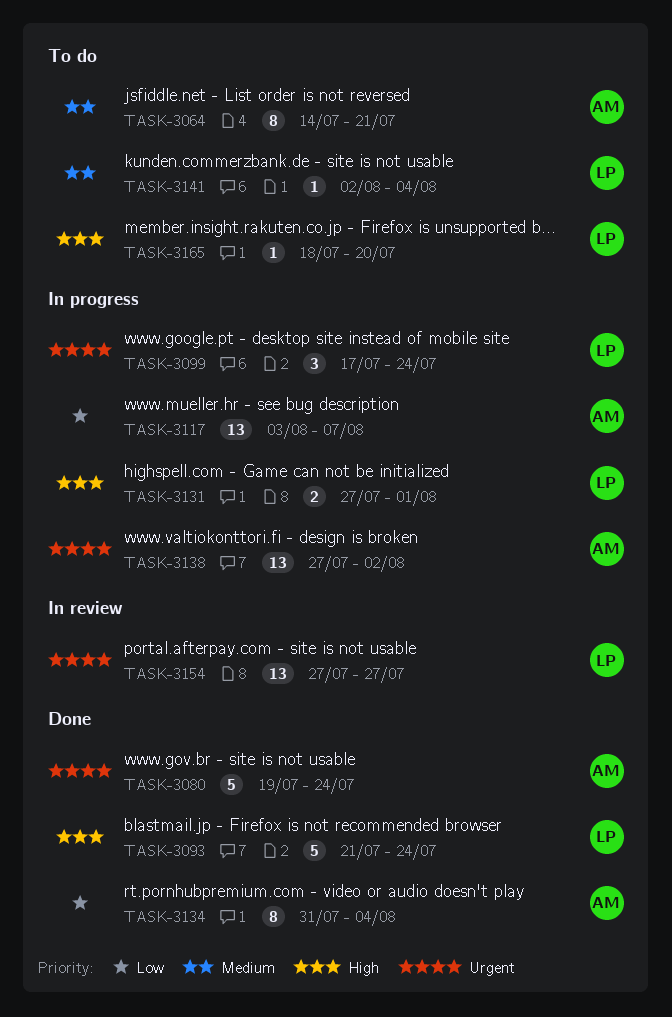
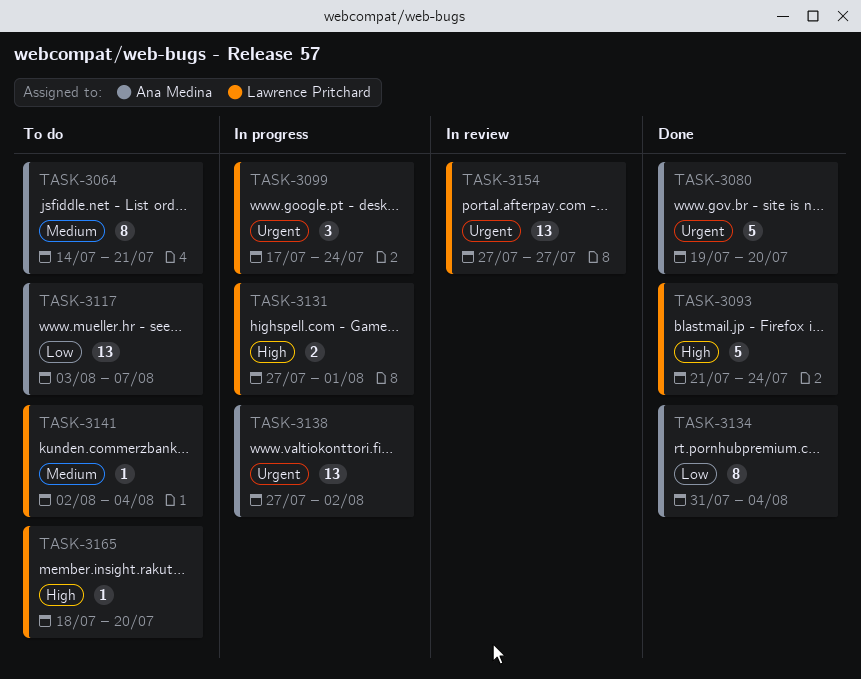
TASK-3080, due: Jul 24 -> Jul 20
TASK-3117, status: In progress -> To do

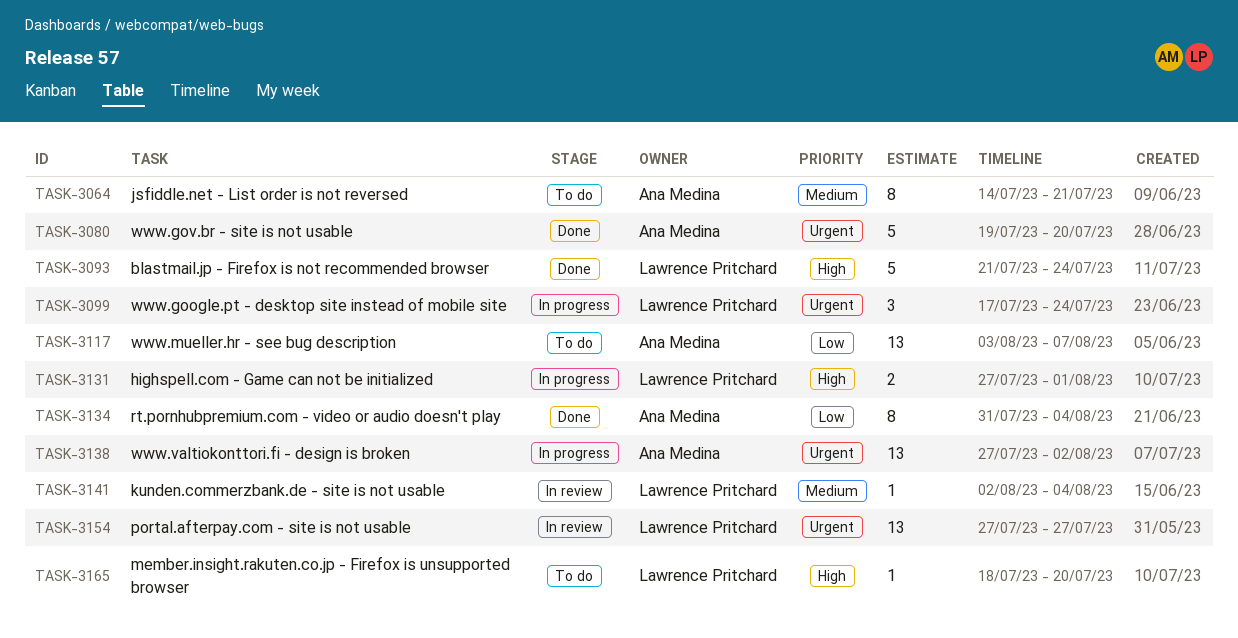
TASK-3141, status: To do -> In review

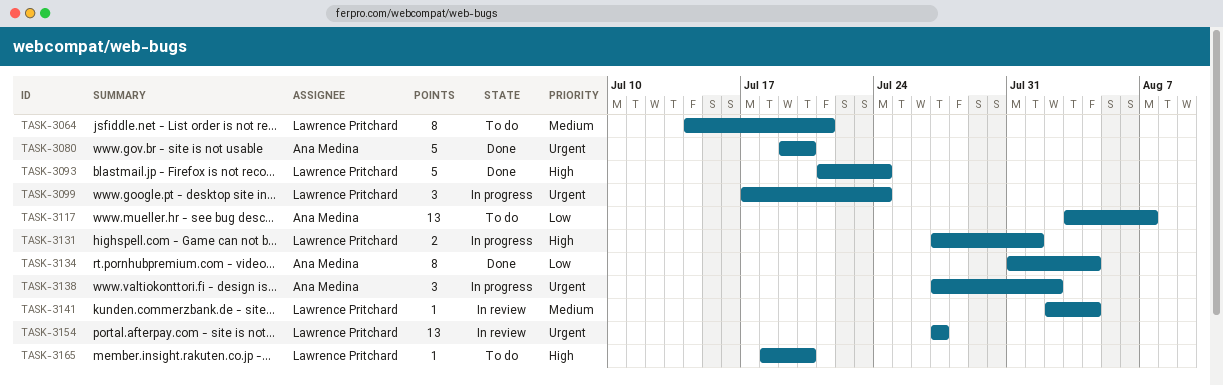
TASK-3064, owner: Ana Medina -> Lawrence Pritchard
TASK-3138, estimate: 13 -> 3

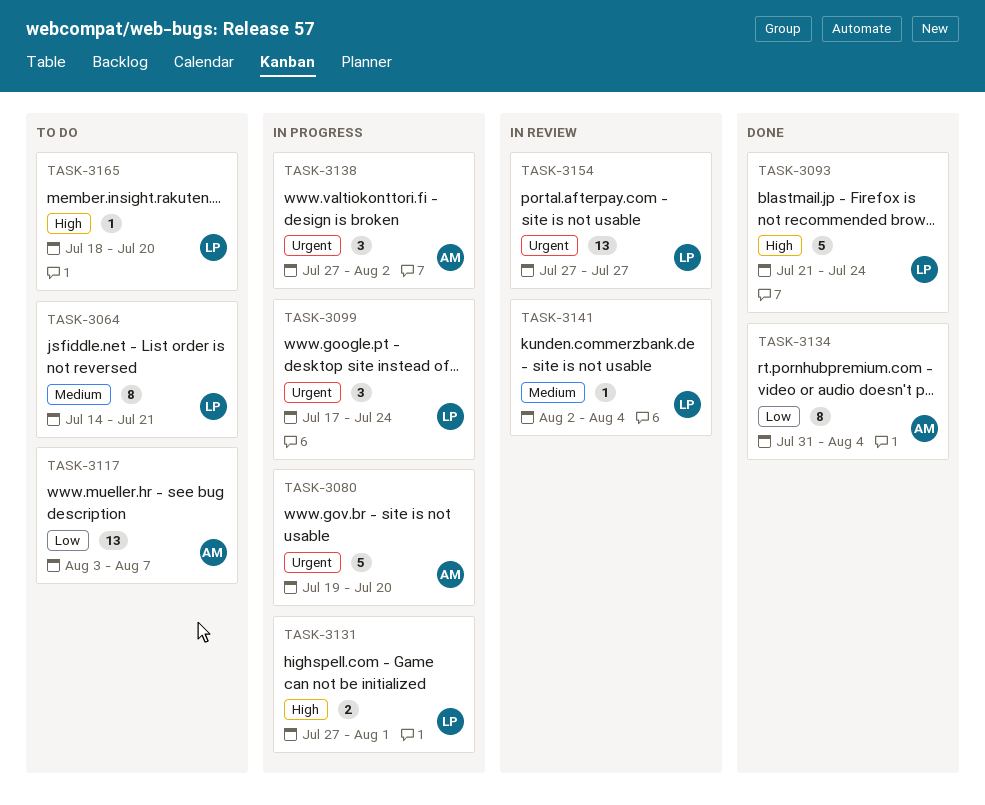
TASK-3080, status: Done -> In progress

